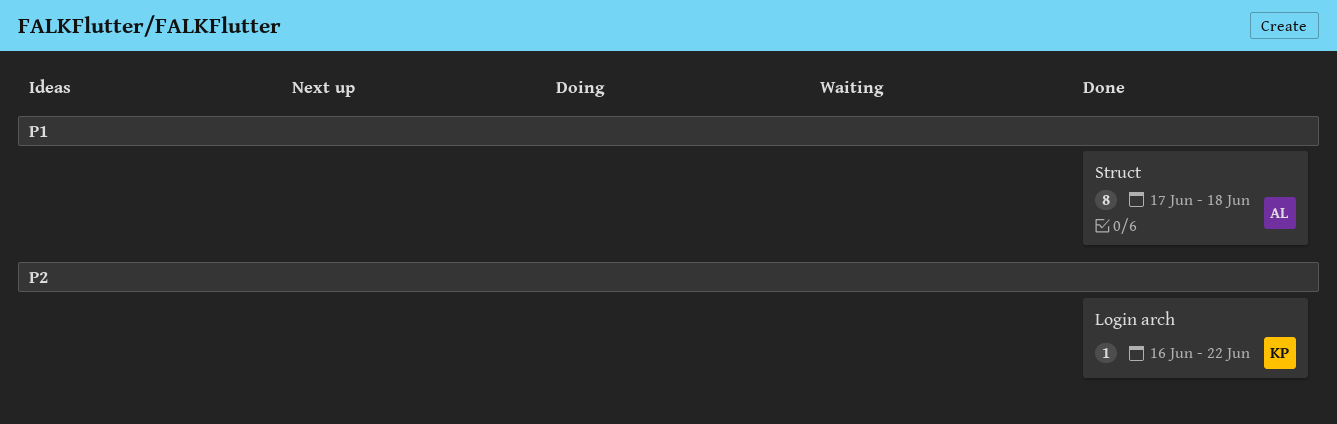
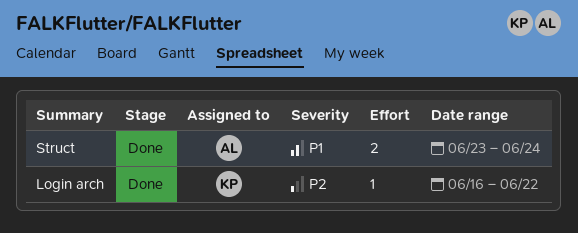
Struct, estimate: 8 -> 2
Struct, start: Jun 17 -> Jun 23
Struct, due: Jun 18 -> Jun 24

